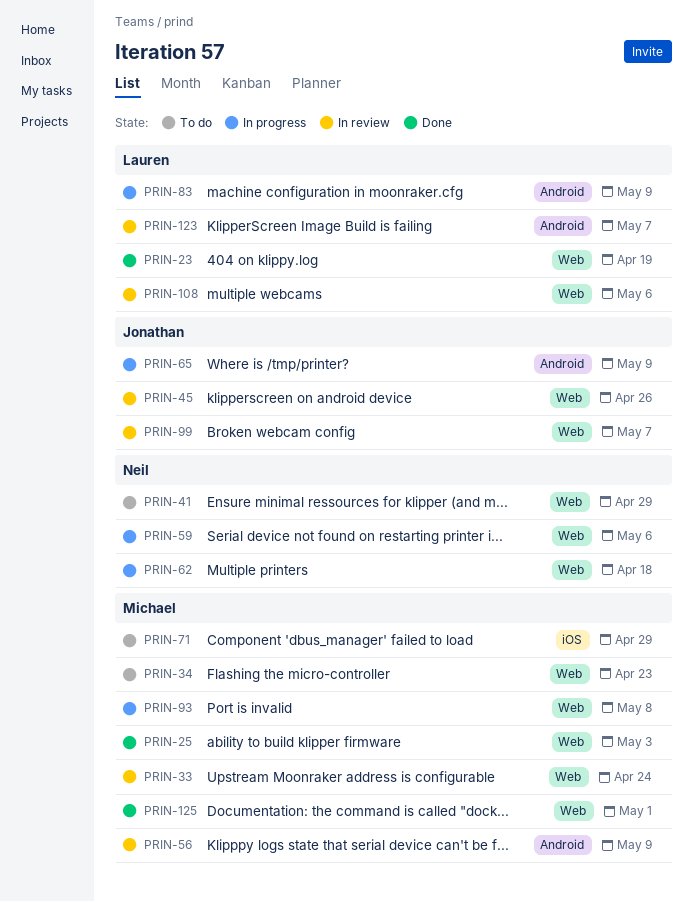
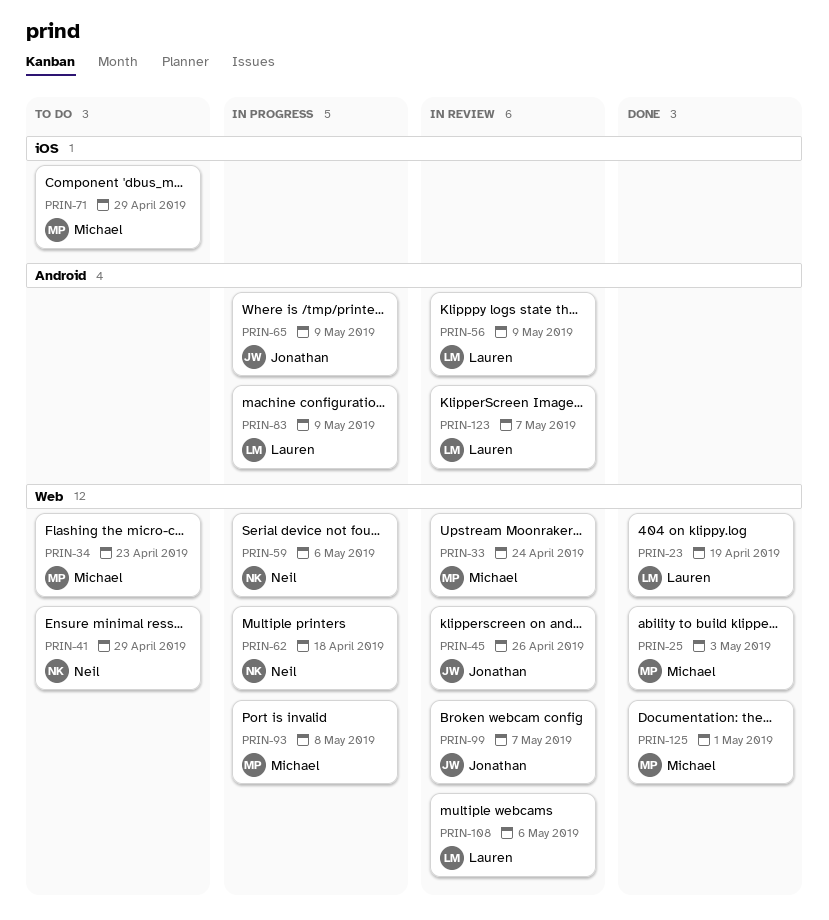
PRIN-56, owner: Michael -> Lauren

